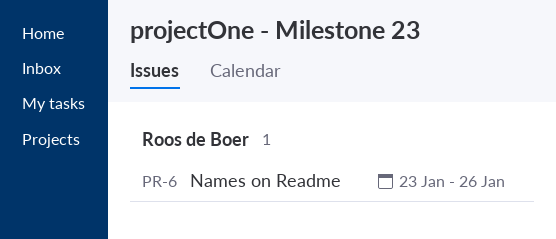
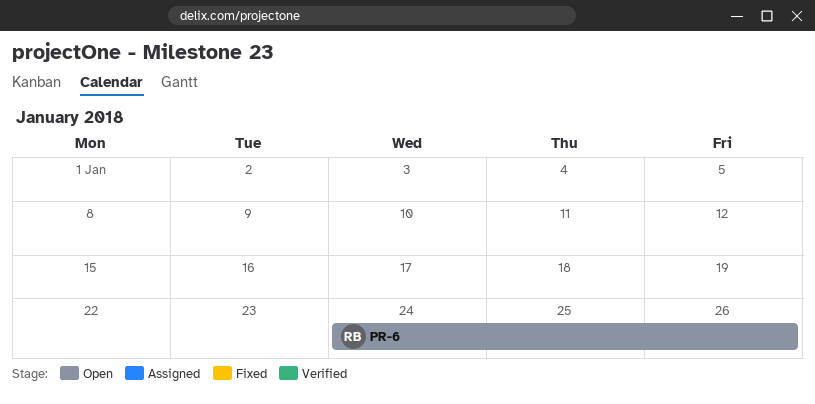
PR-6, start: Jan 23 -> Jan 24

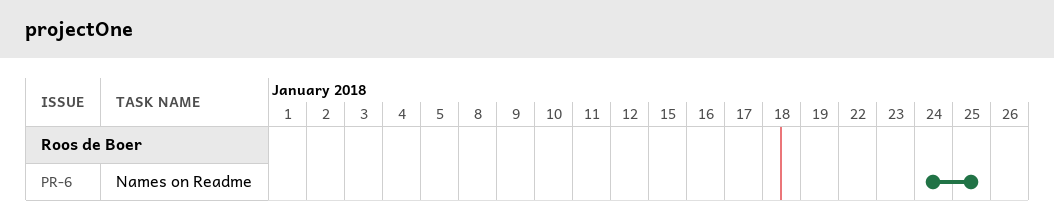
PR-6, due: Jan 26 -> Jan 25

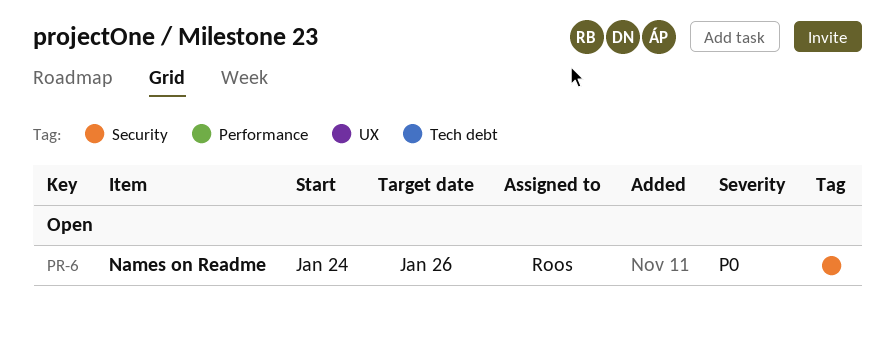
PR-6, due: Jan 25 -> Jan 26

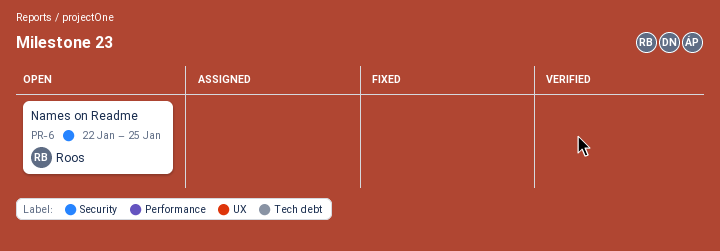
PR-6, start: Jan 24 -> Jan 22
PR-6, due: Jan 26 -> Jan 25

